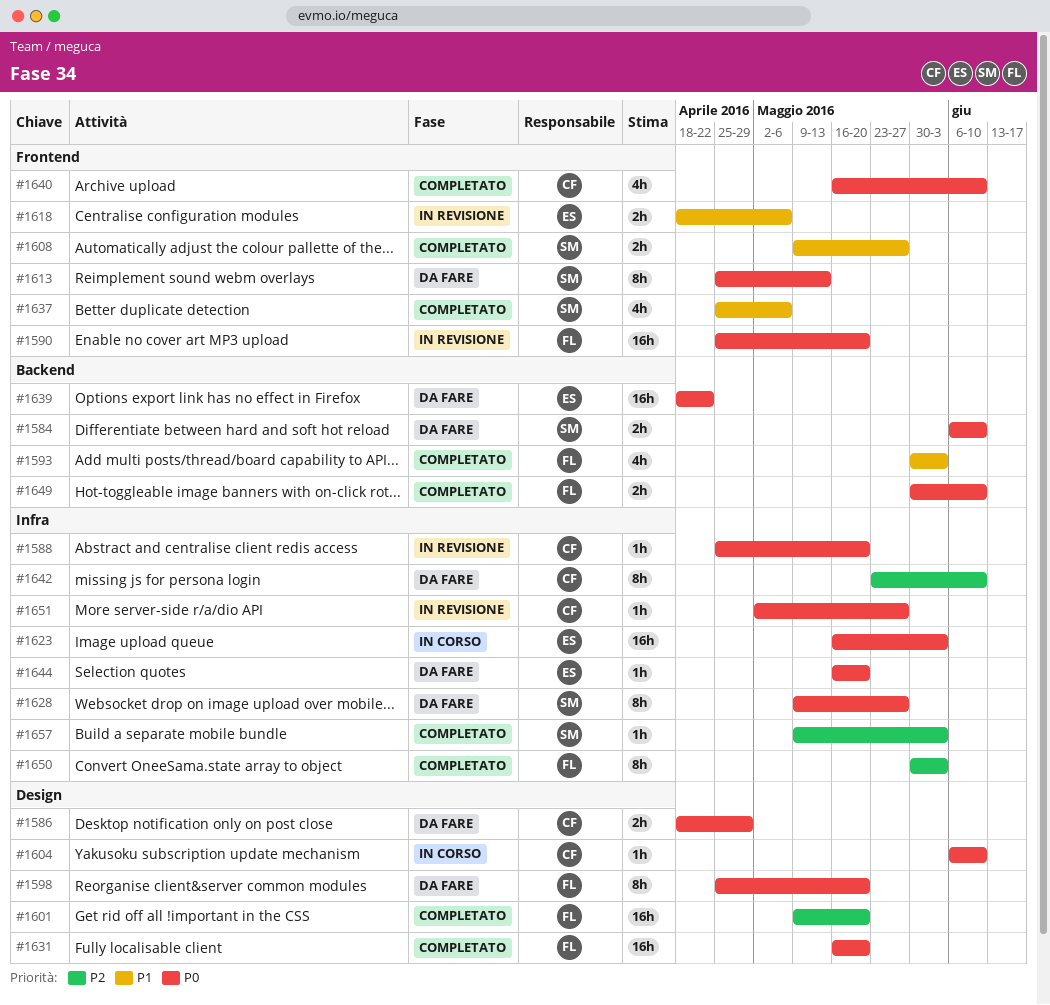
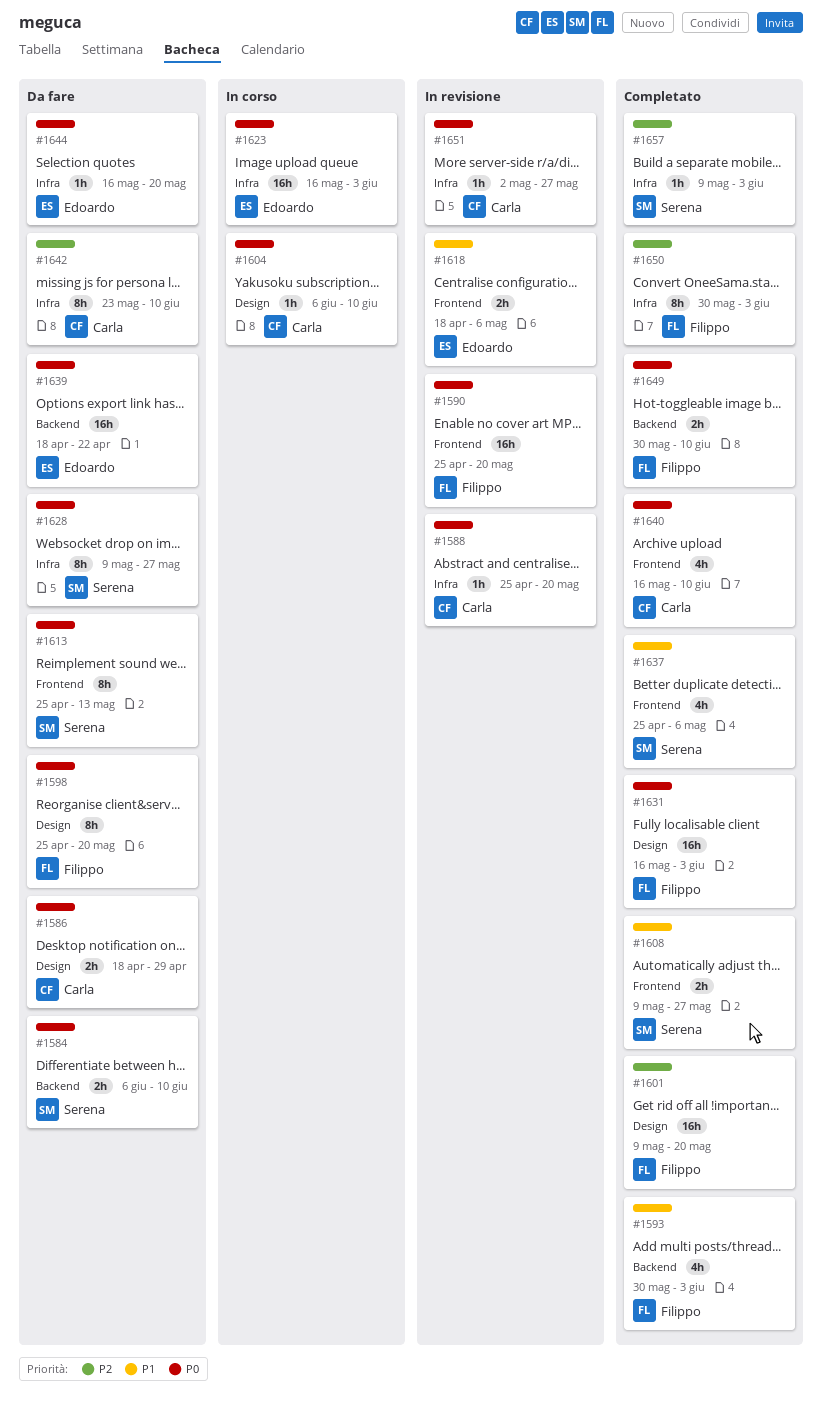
#1631, due: May 20 -> Jun 3

